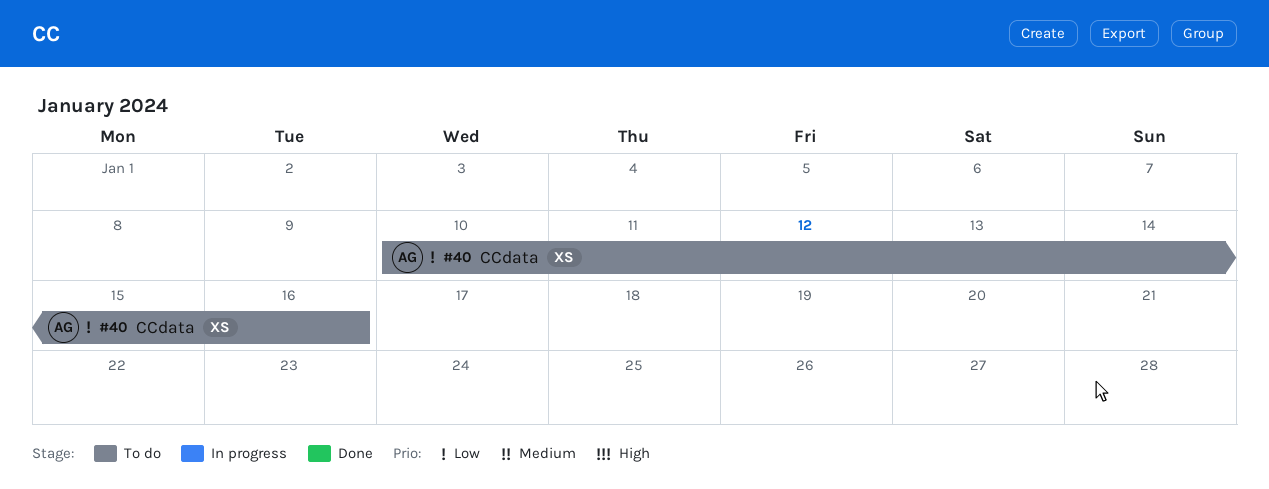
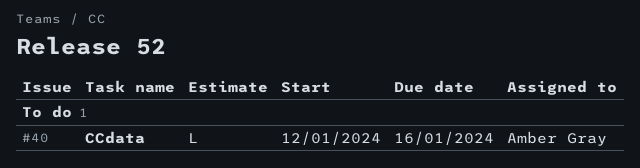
#40, estimate: XS -> L
#40, start: Jan 10 -> Jan 12

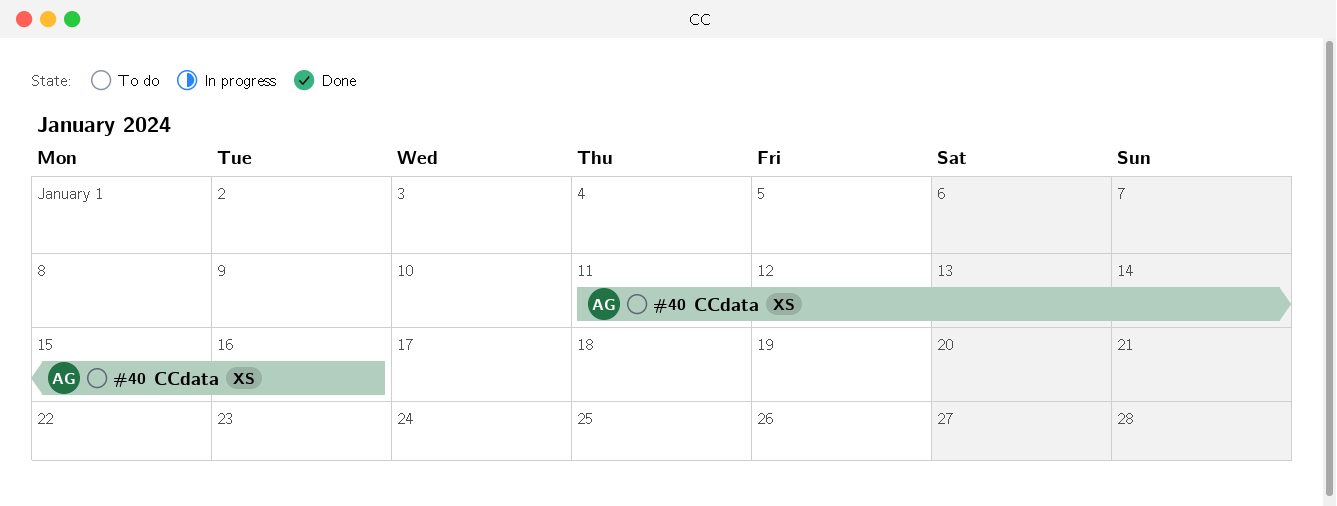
#40, estimate: L -> XS
#40, start: Jan 12 -> Jan 11

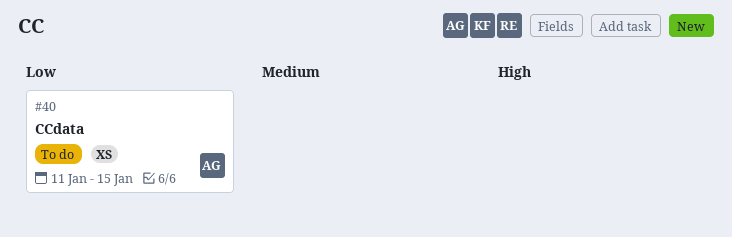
#40, due: Jan 16 -> Jan 15

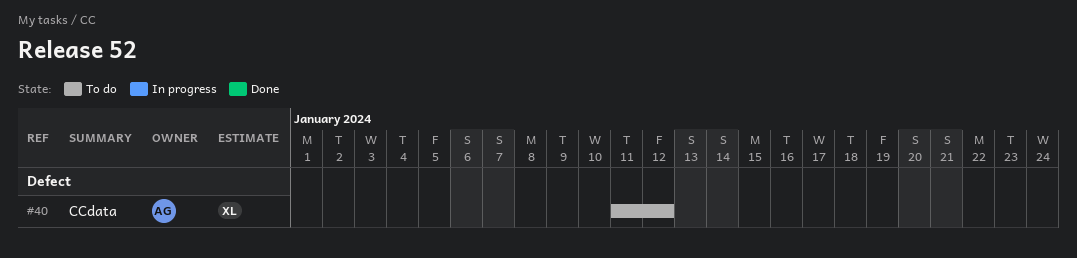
#40, estimate: XS -> XL
#40, due: Jan 15 -> Jan 12

